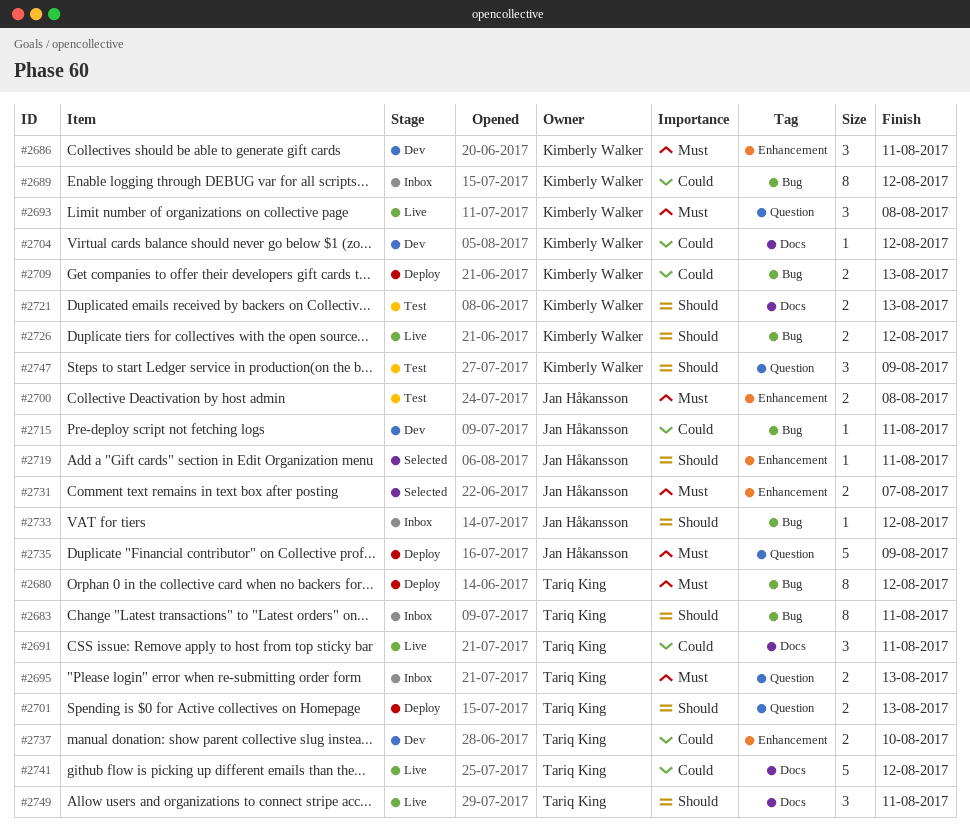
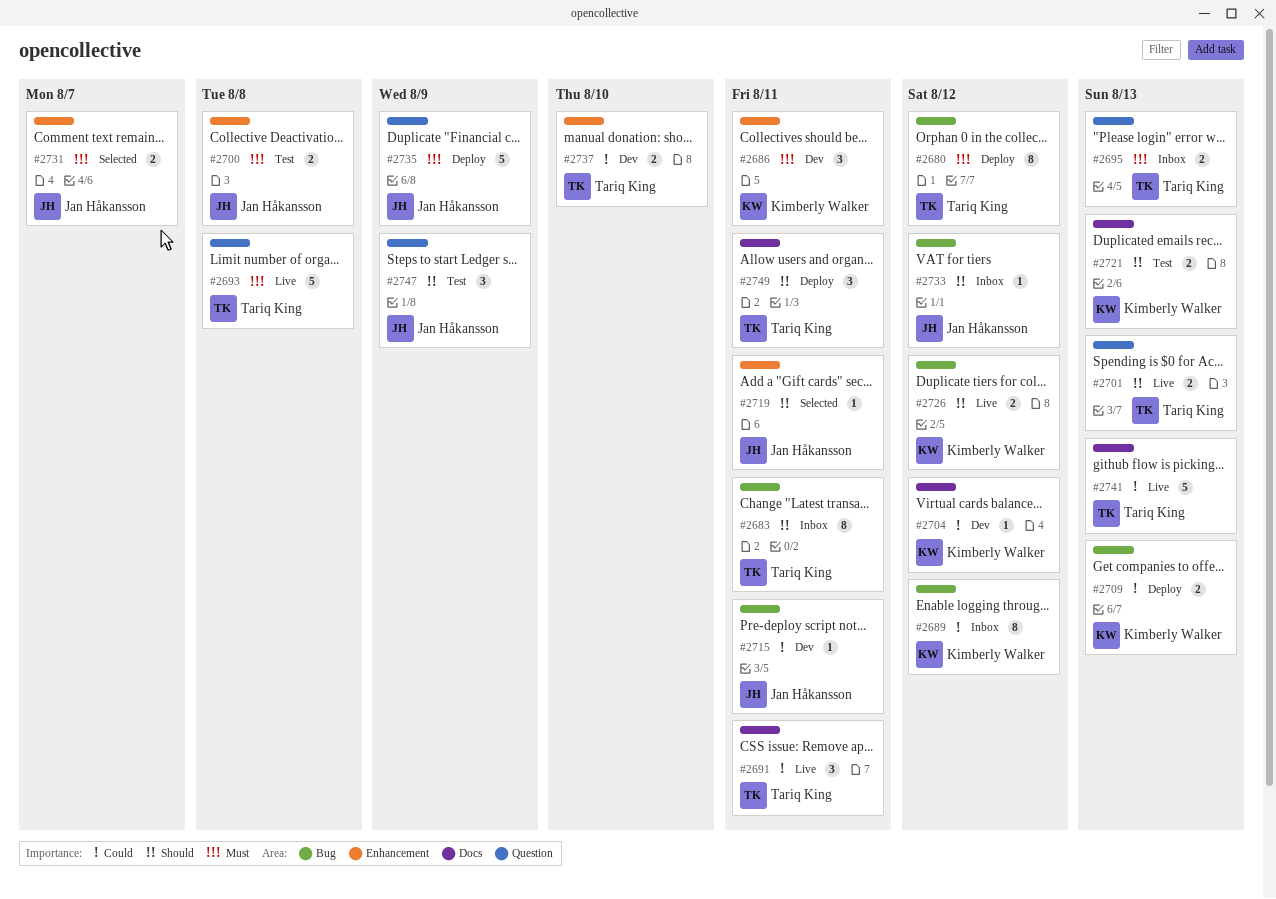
#2693, owner: Kimberly Walker -> Tariq King
#2693, estimate: 3 -> 5
#2701, status: Deploy -> Live
#2741, due: Aug 12 -> Aug 13
#2747, owner: Kimberly Walker -> Jan Håkansson
#2749, status: Live -> Deploy

